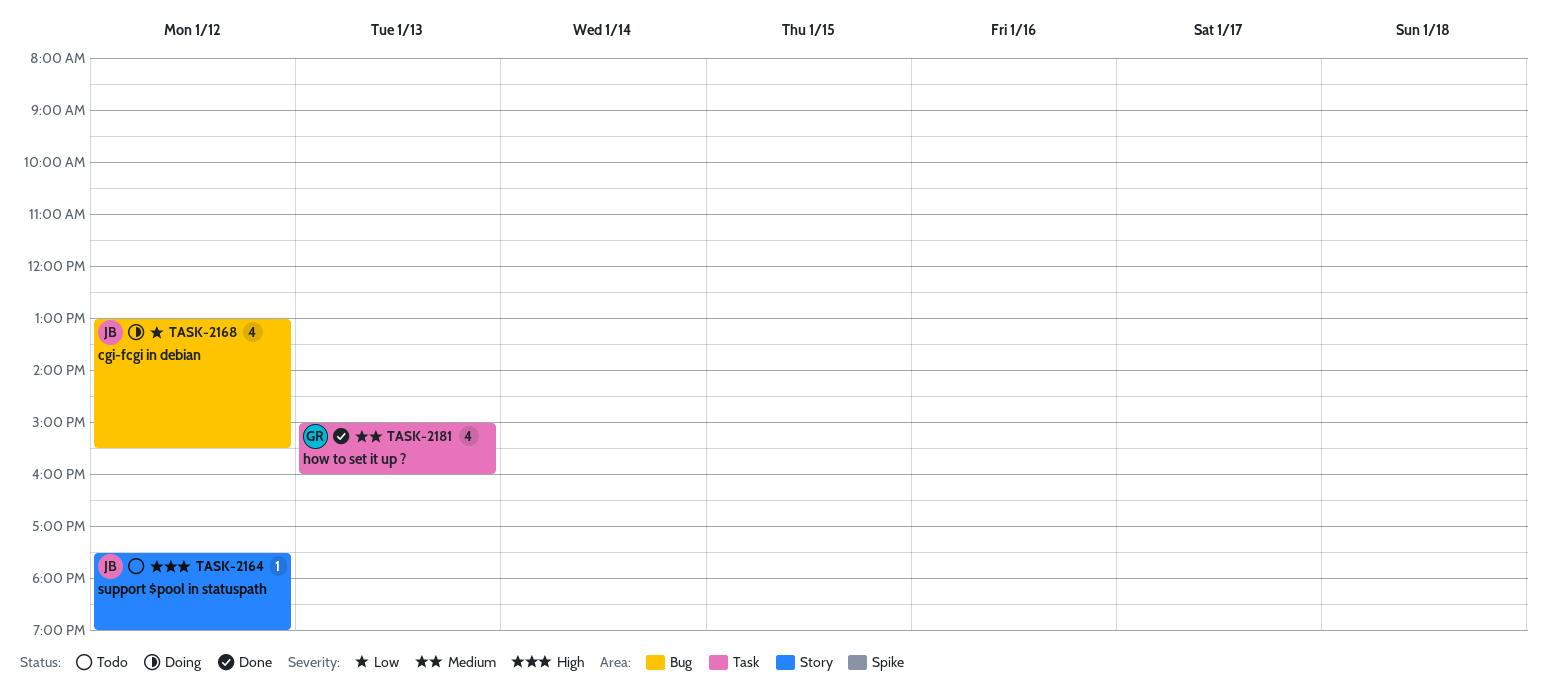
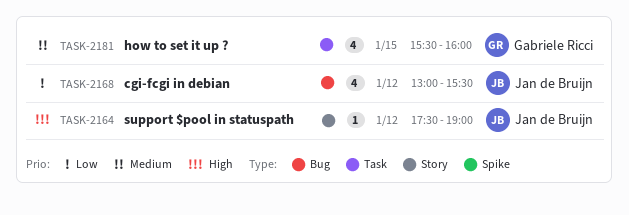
TASK-2181, day: Jan 13 -> Jan 15
TASK-2181, begins: 15:00 -> 15:30

